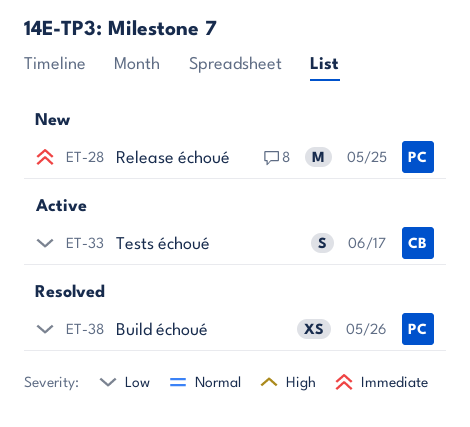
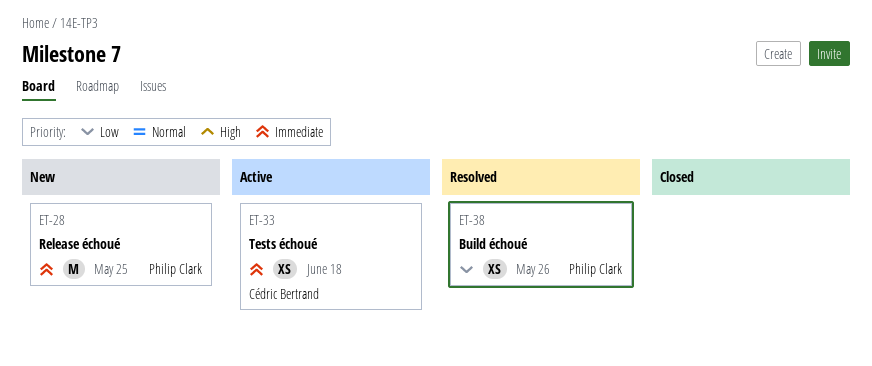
ET-33, priority: Low -> Immediate
ET-33, estimate: S -> XS
ET-33, due: Jun 17 -> Jun 18

